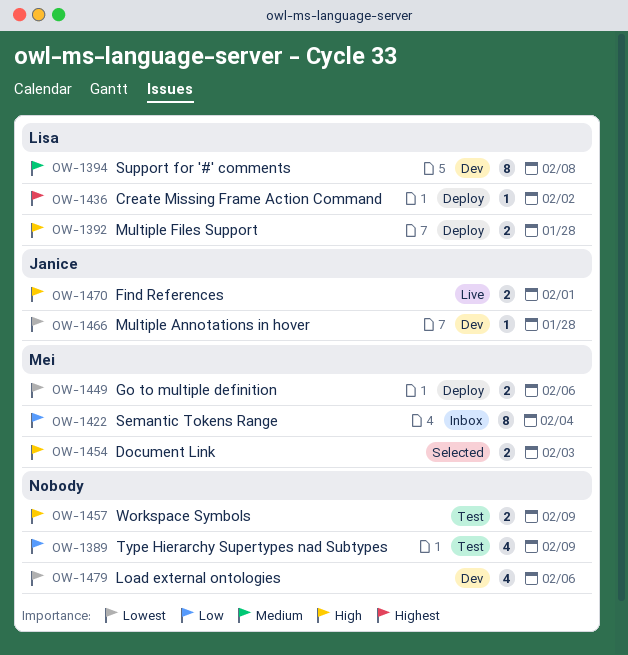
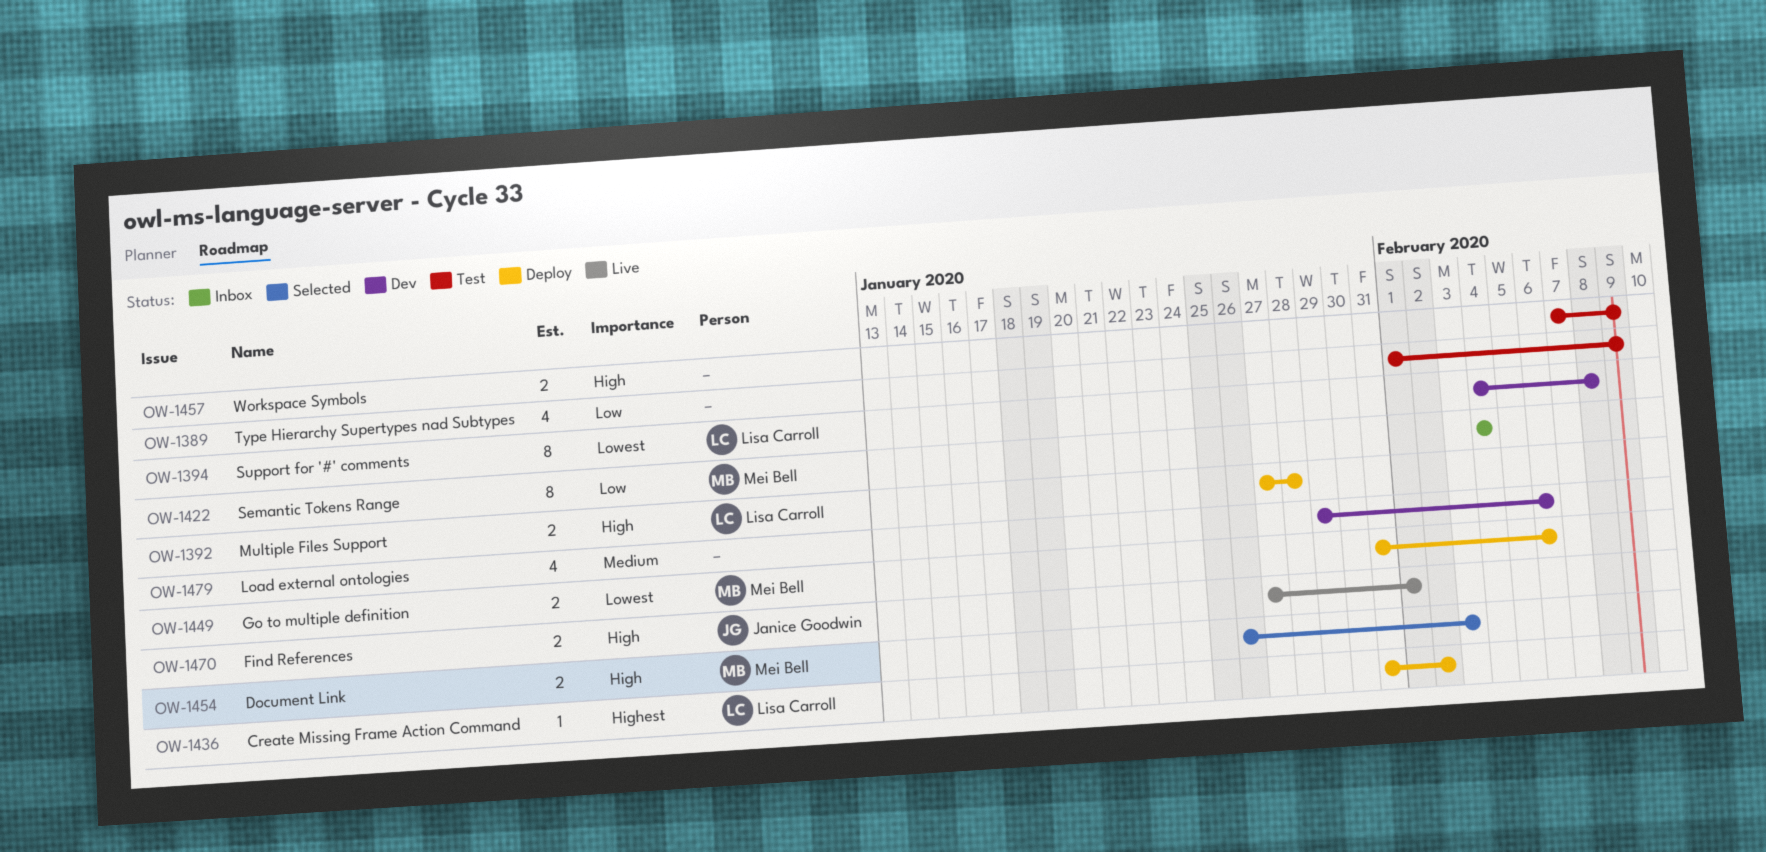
OW-1394, priority: Medium -> Lowest
OW-1466: present -> none
OW-1479, priority: Lowest -> Medium

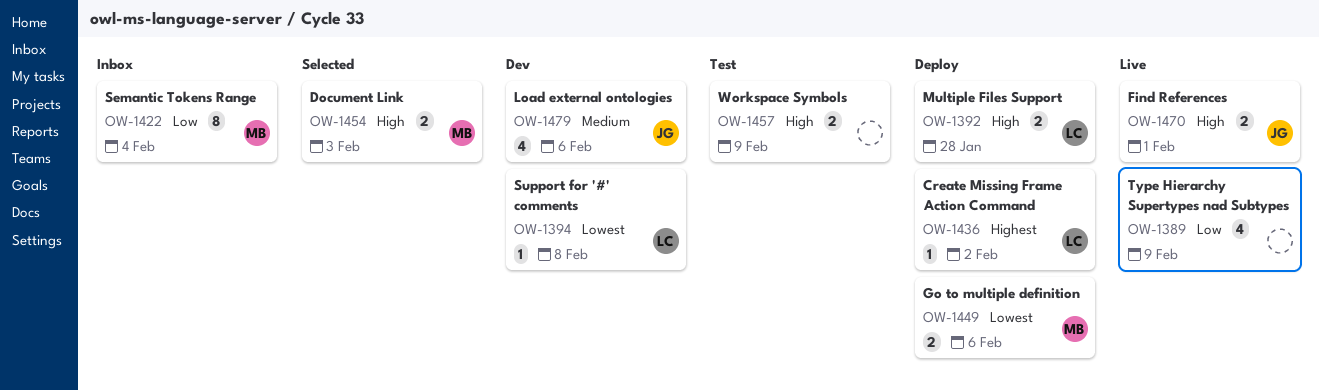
OW-1389, status: Test -> Live
OW-1394, estimate: 8 -> 1
OW-1479, owner: none -> Janice Goodwin

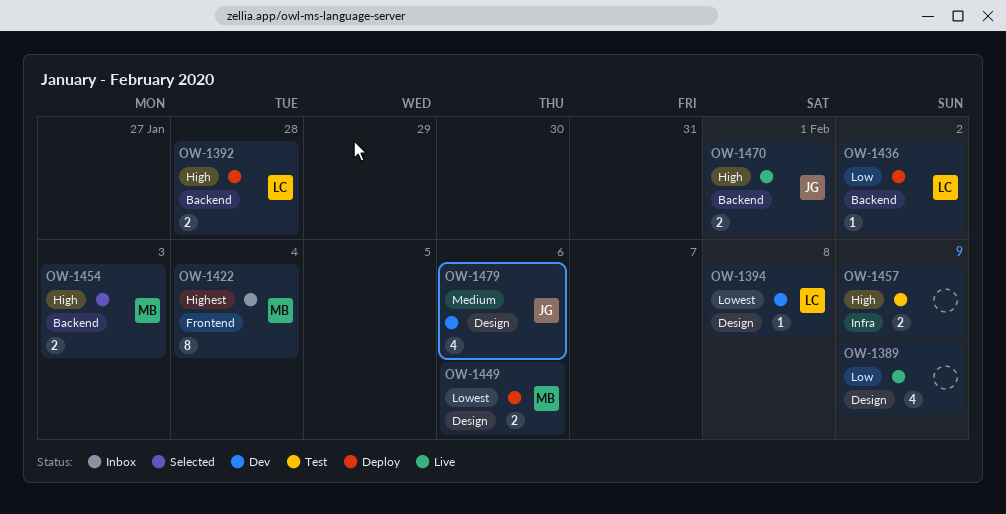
OW-1422, priority: Low -> Highest
OW-1436, priority: Highest -> Low

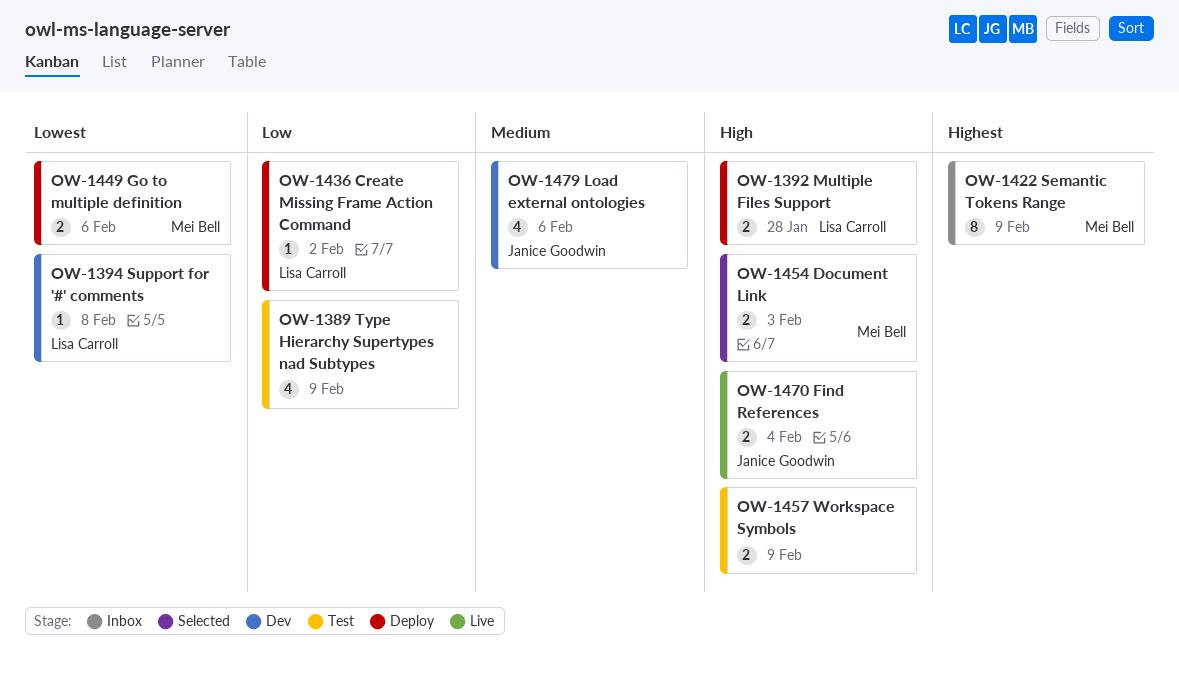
OW-1389, status: Live -> Test
OW-1422, due: Feb 4 -> Feb 9
OW-1470, due: Feb 1 -> Feb 4

